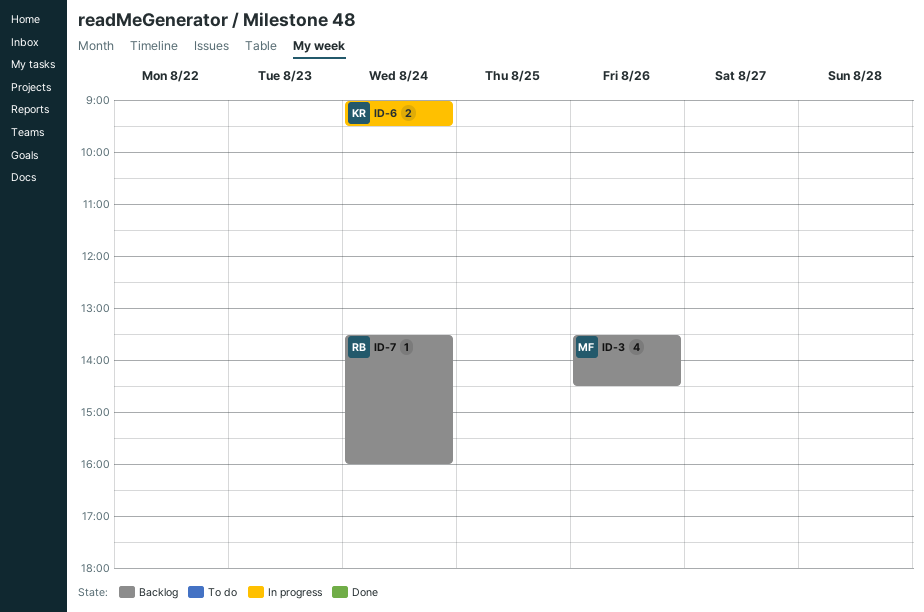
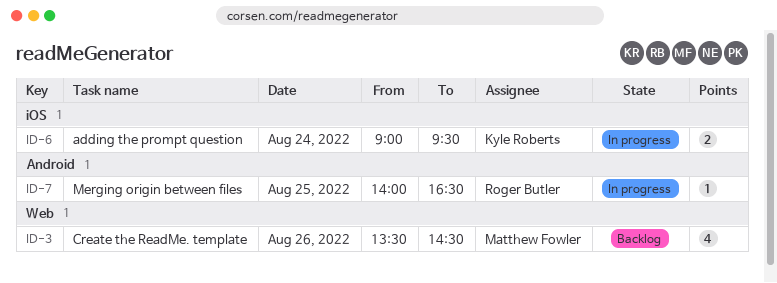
ID-7, status: Backlog -> In progress
ID-7, day: Aug 24 -> Aug 25
ID-7, begins: 13:30 -> 14:00
ID-7, ends: 16:00 -> 16:30

